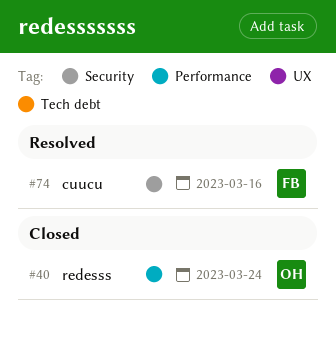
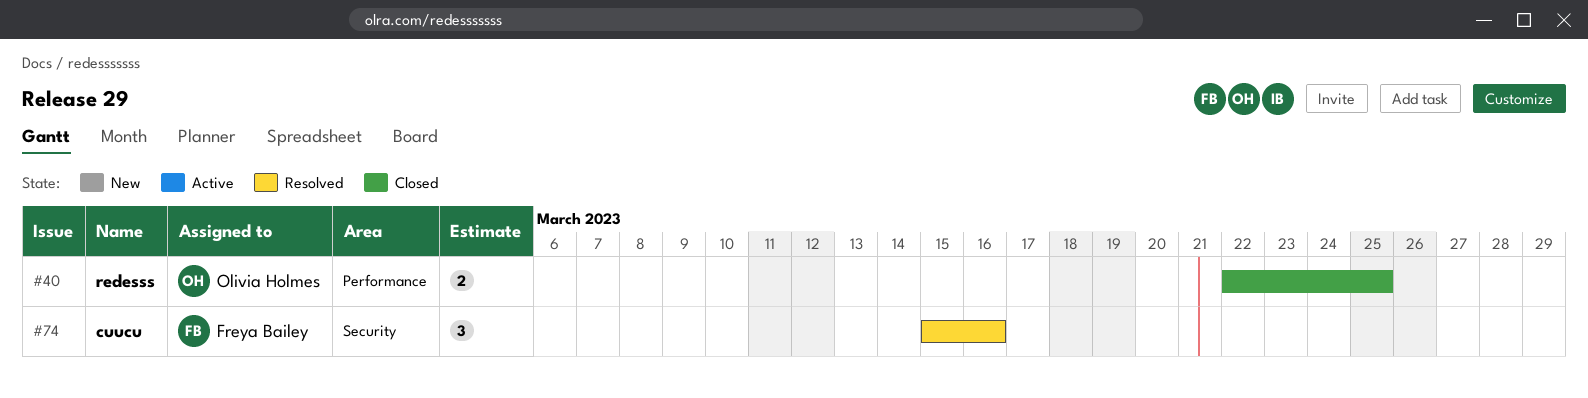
#40, due: Mar 24 -> Mar 25

